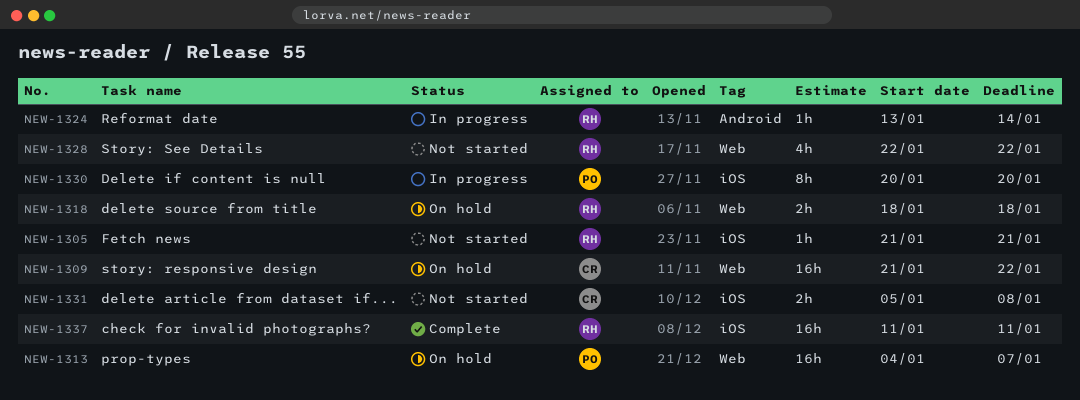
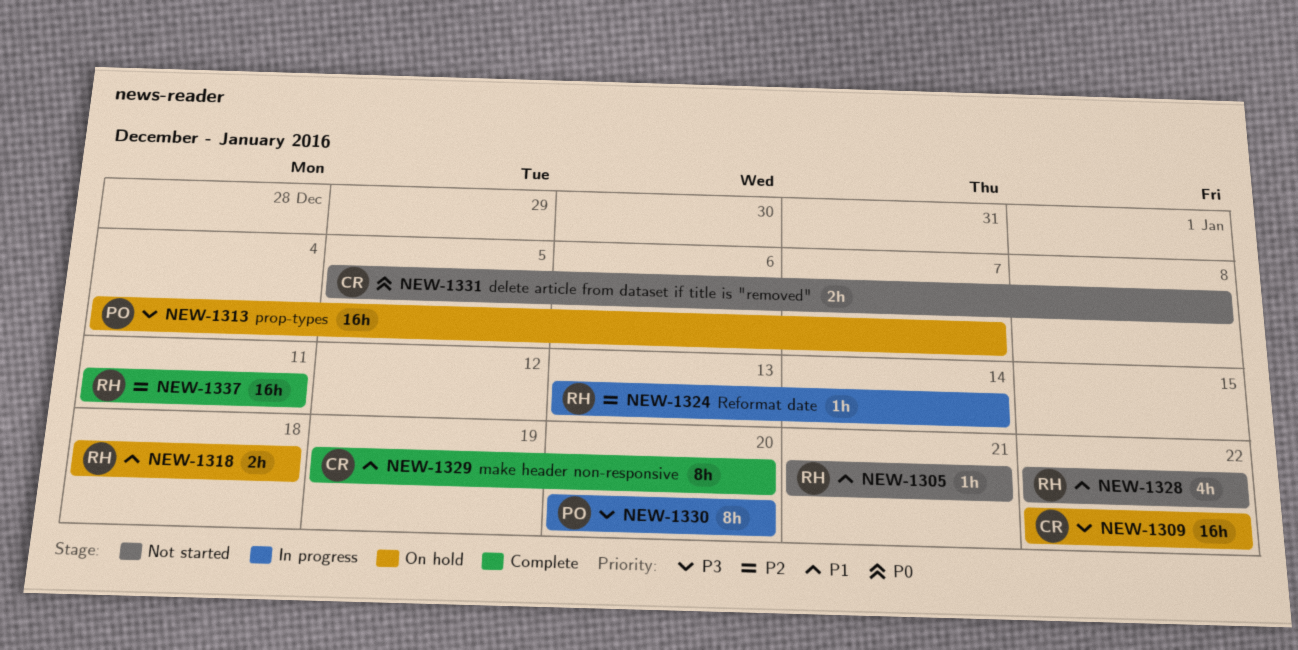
NEW-1309, start: Jan 21 -> Jan 22
NEW-1329: none -> present

